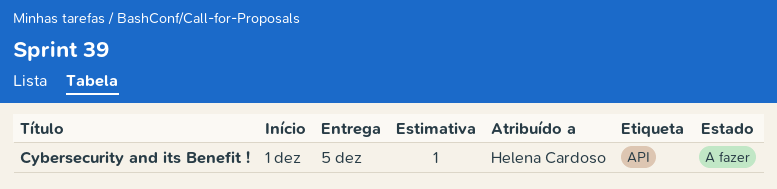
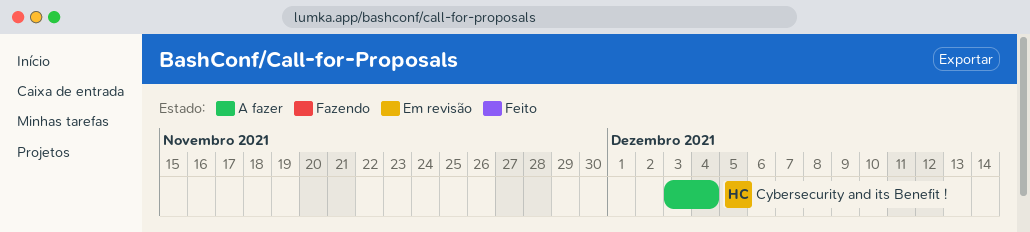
Cybersecurity and its Benefit !, start: Dec 1 -> Dec 3
Cybersecurity and its Benefit !, due: Dec 5 -> Dec 4

